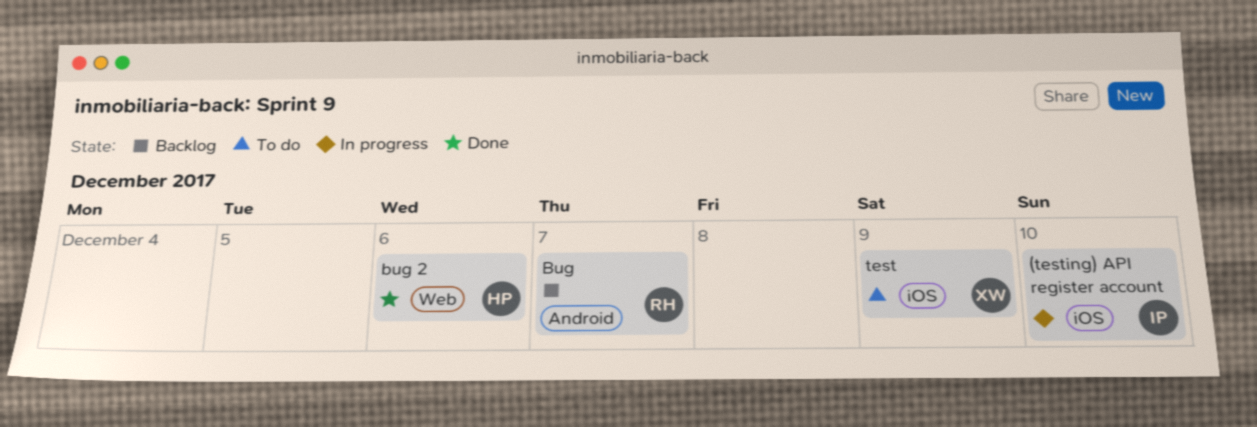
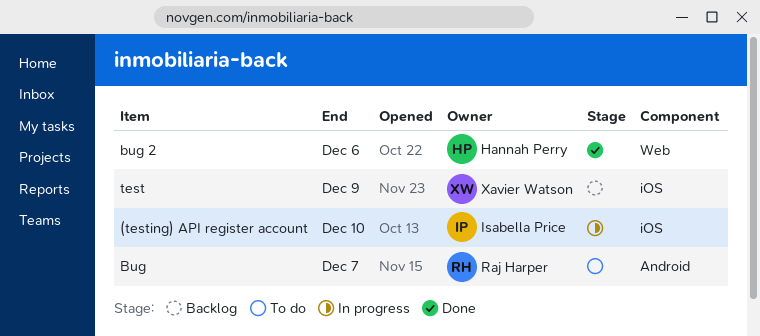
Bug, status: Backlog -> To do
test, status: To do -> Backlog

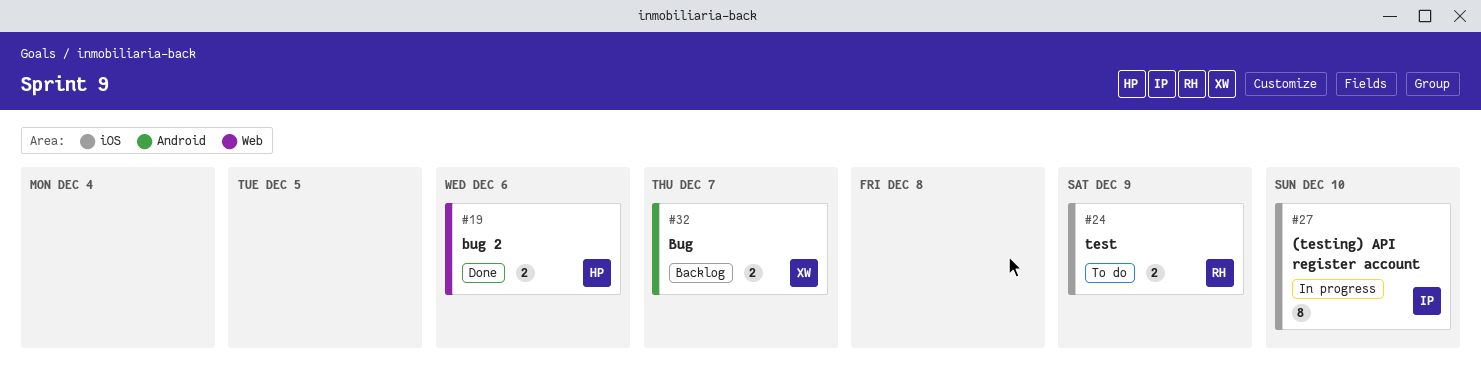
Bug, status: To do -> Backlog
Bug, owner: Raj Harper -> Xavier Watson
test, status: Backlog -> To do
test, owner: Xavier Watson -> Raj Harper

